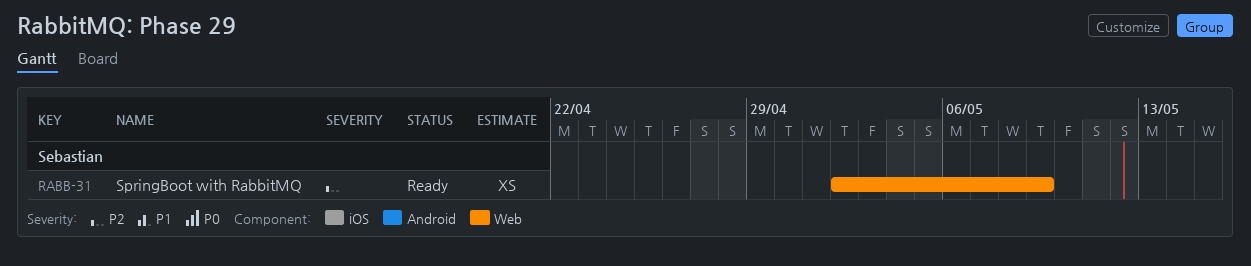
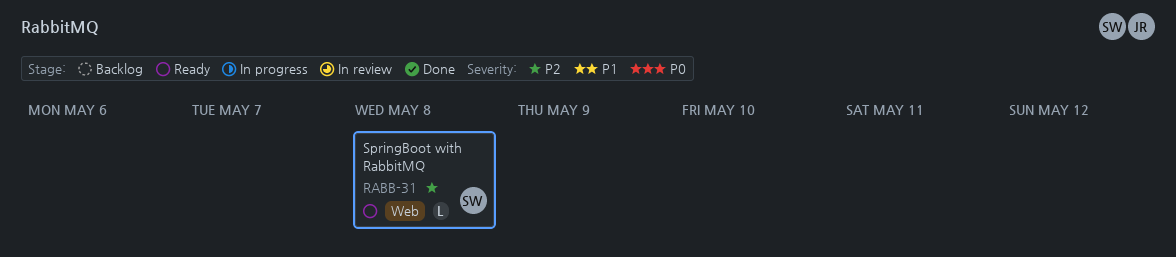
RABB-31, estimate: XS -> L
RABB-31, due: May 9 -> May 8

